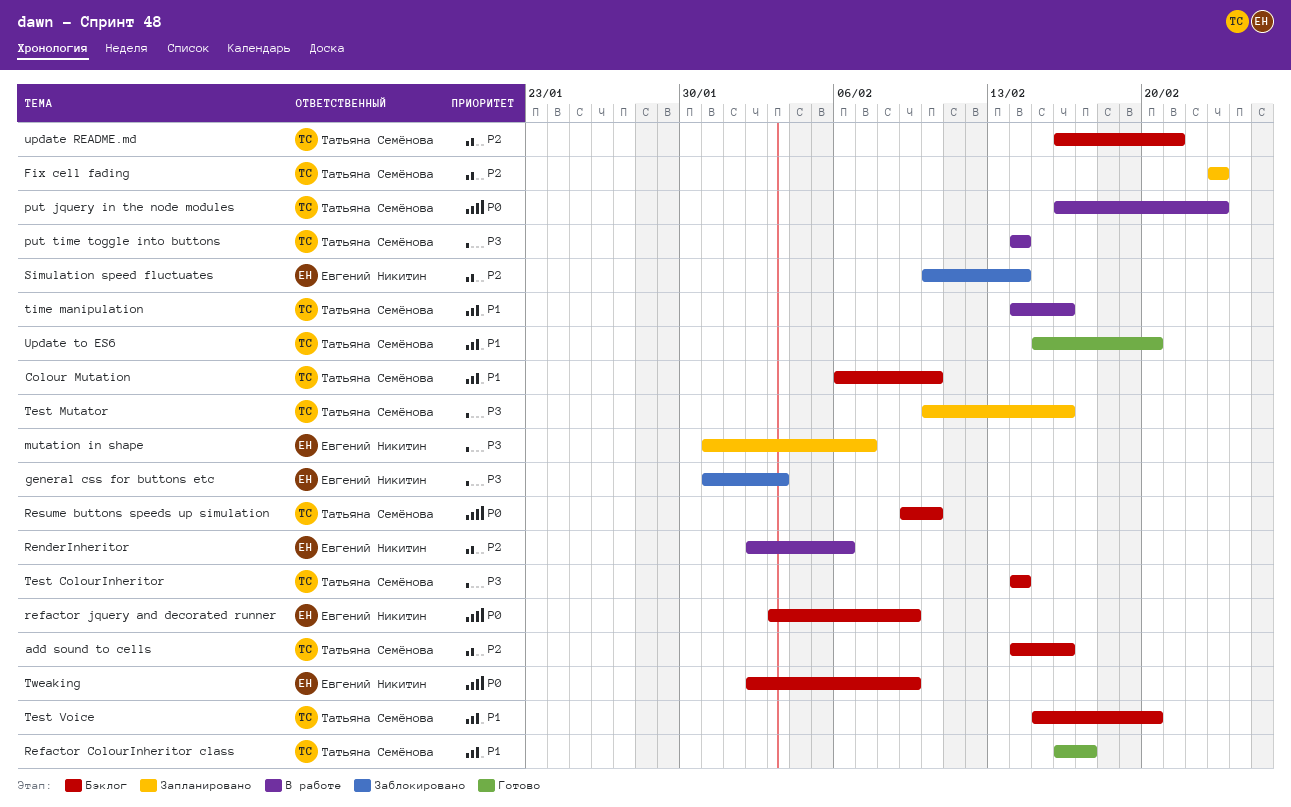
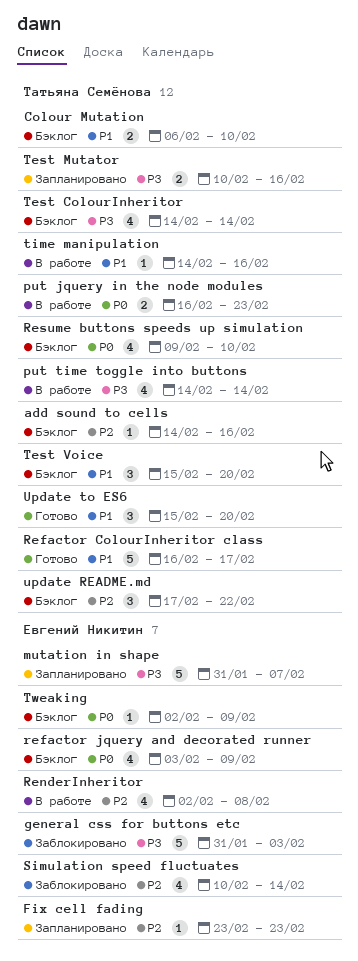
Fix cell fading, owner: Татьяна Семёнова -> Евгений Никитин
RenderInheritor, due: Feb 6 -> Feb 8
update README.md, start: Feb 16 -> Feb 17
update README.md, due: Feb 21 -> Feb 22

